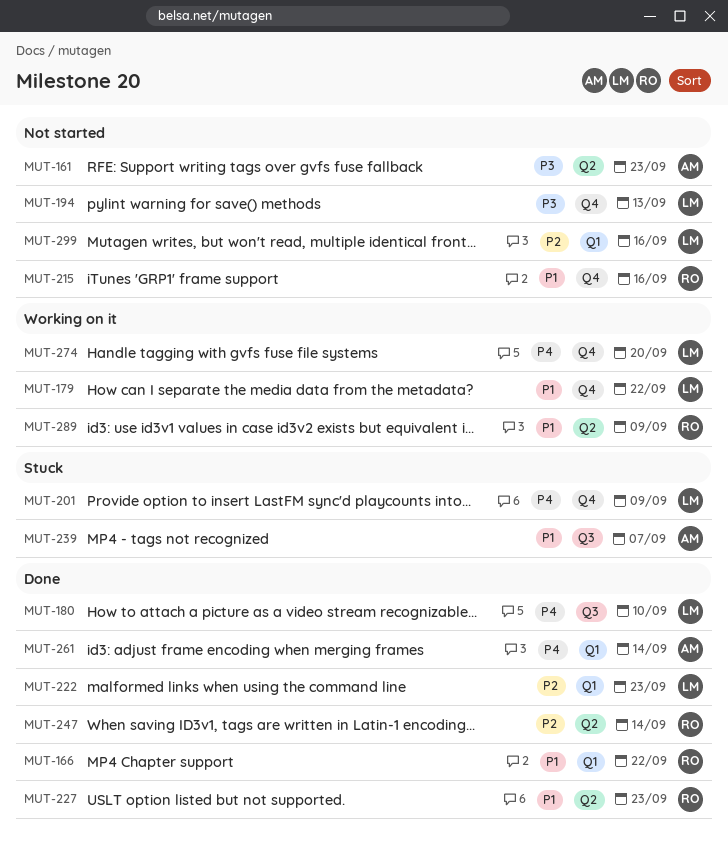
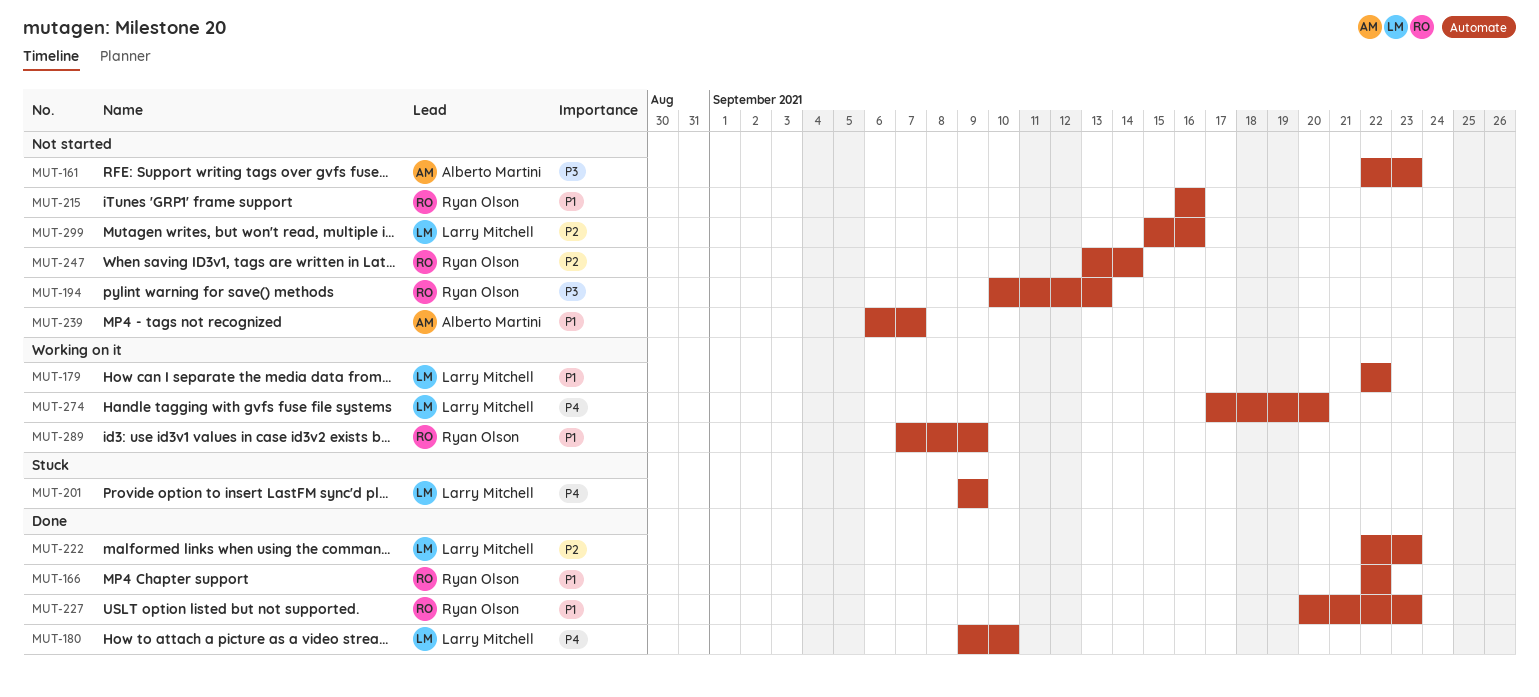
MUT-194, owner: Larry Mitchell -> Ryan Olson
MUT-239, status: Stuck -> Not started
MUT-247, status: Done -> Not started
MUT-261: present -> none

